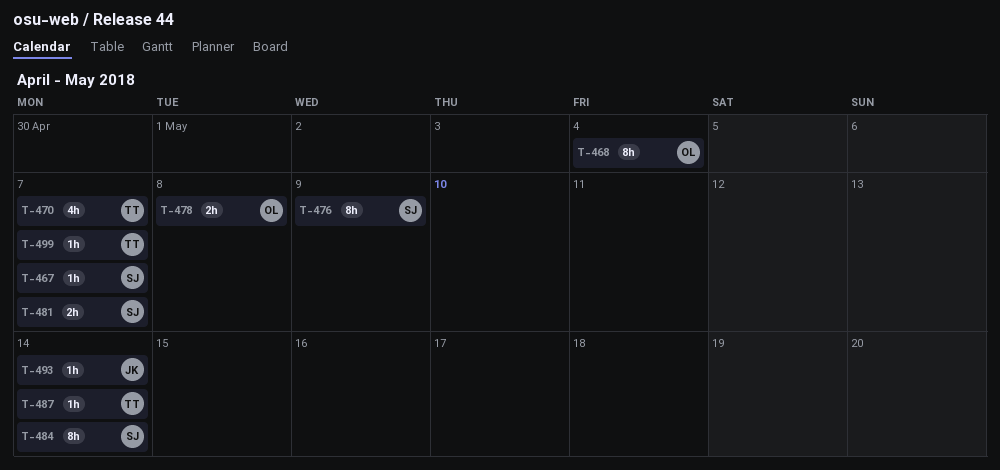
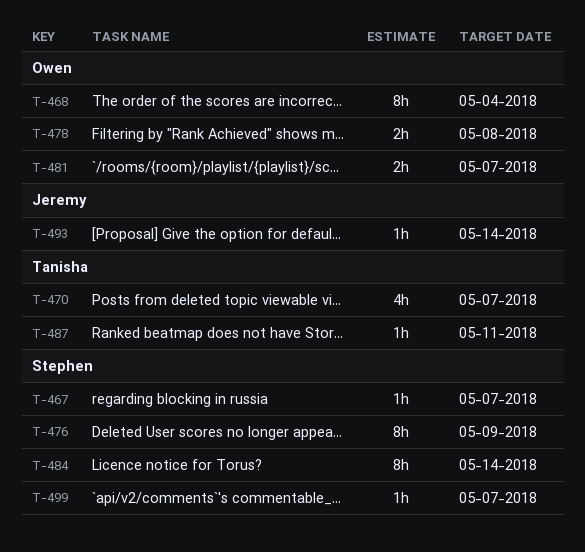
T-481, owner: Stephen -> Owen
T-487, due: May 14 -> May 11
T-499, owner: Tanisha -> Stephen

